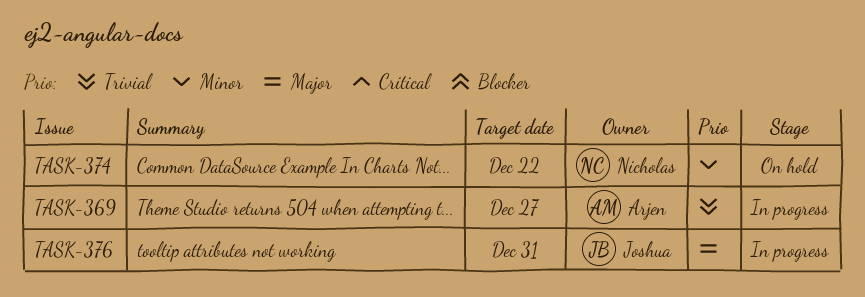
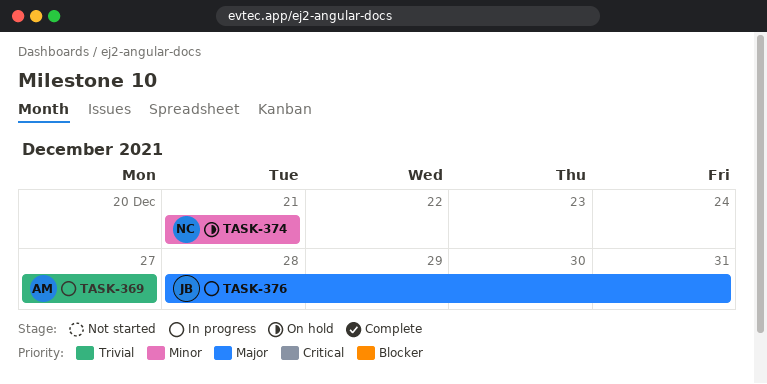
TASK-374, due: Dec 22 -> Dec 21

